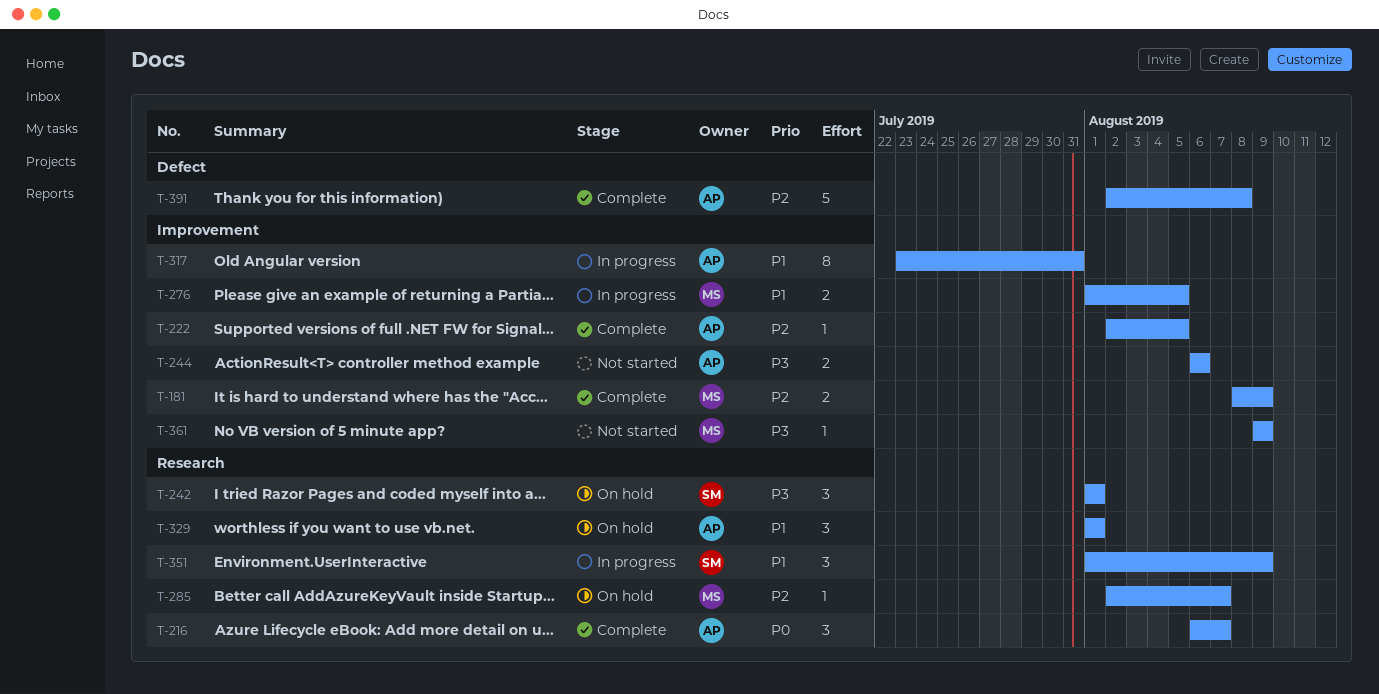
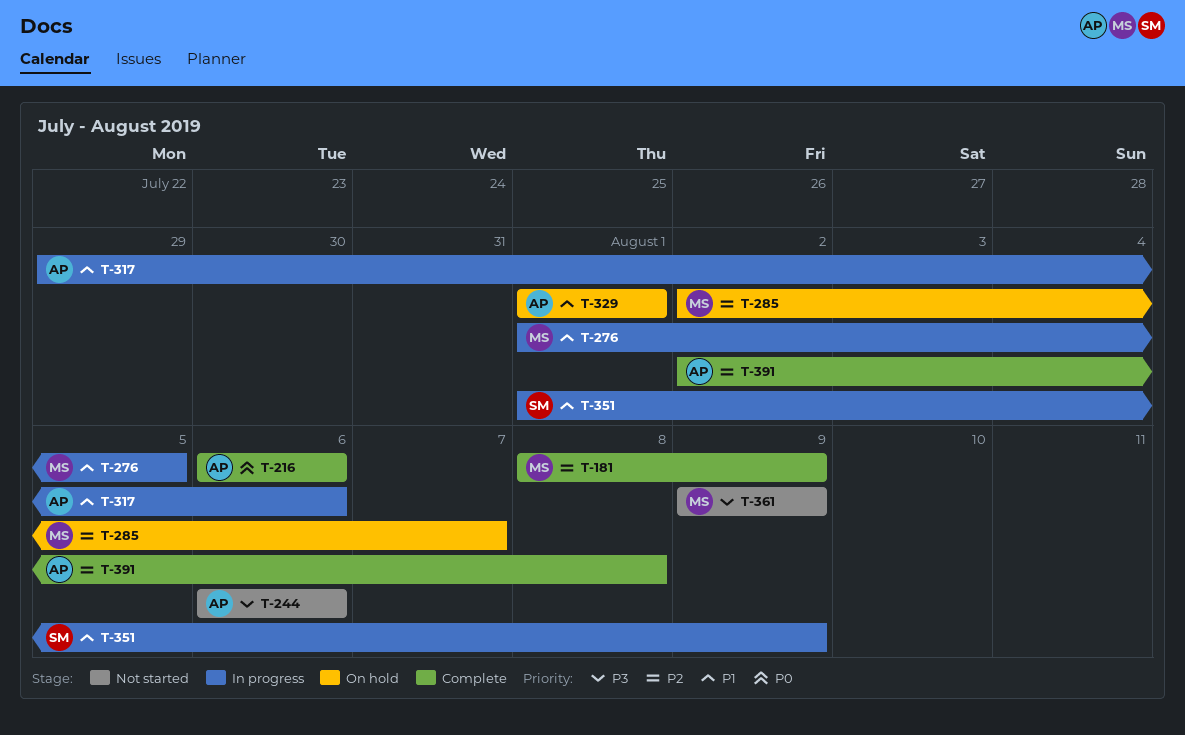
T-216, due: Aug 7 -> Aug 6
T-222: present -> none
T-242: present -> none
T-317, start: Jul 23 -> Jul 29
T-317, due: Jul 31 -> Aug 6

